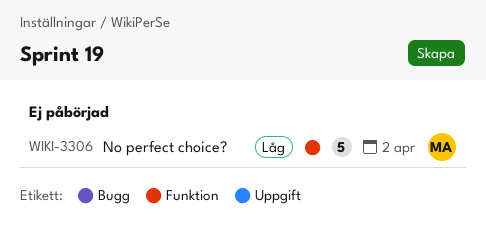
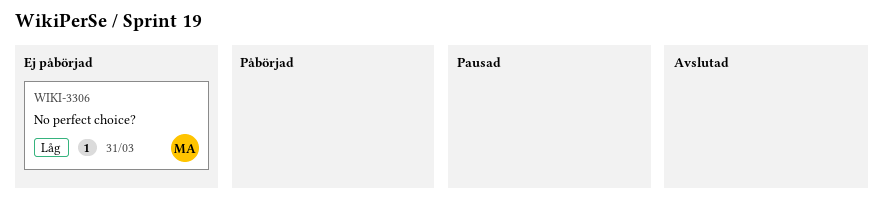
WIKI-3306, estimate: 5 -> 1
WIKI-3306, due: Apr 2 -> Mar 31

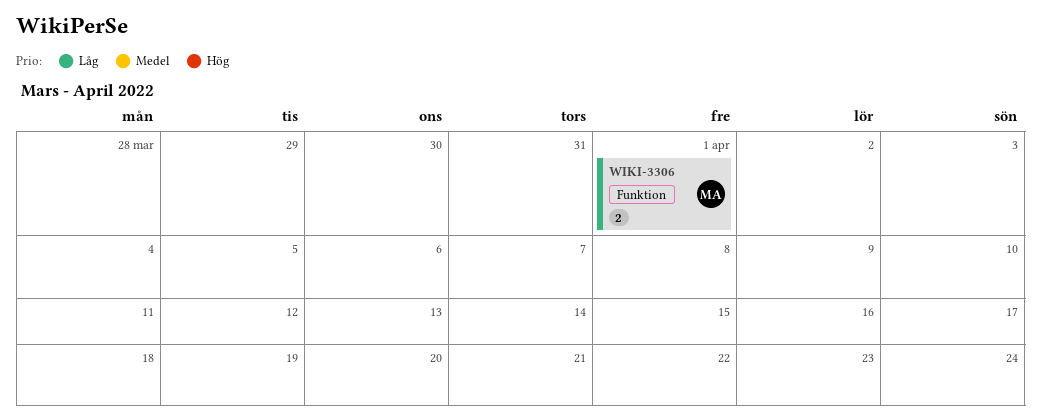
WIKI-3306, estimate: 1 -> 2
WIKI-3306, due: Mar 31 -> Apr 1

